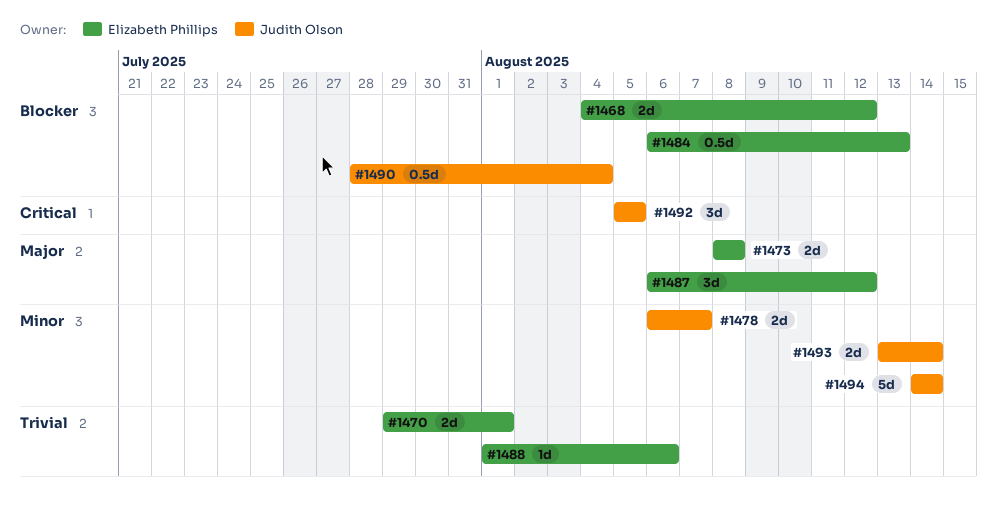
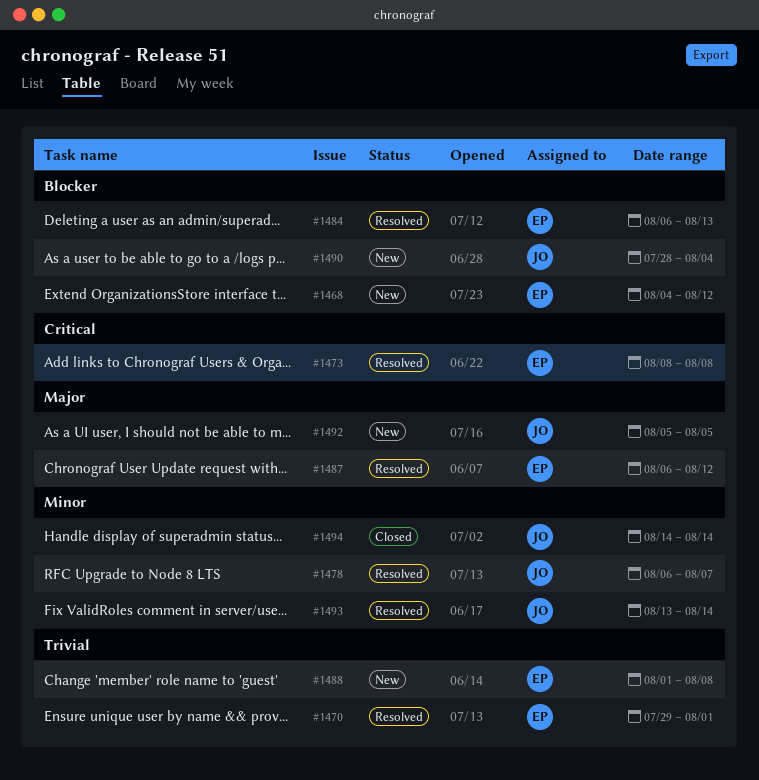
#1473, priority: Major -> Critical
#1488, due: Aug 6 -> Aug 8
#1492, priority: Critical -> Major

